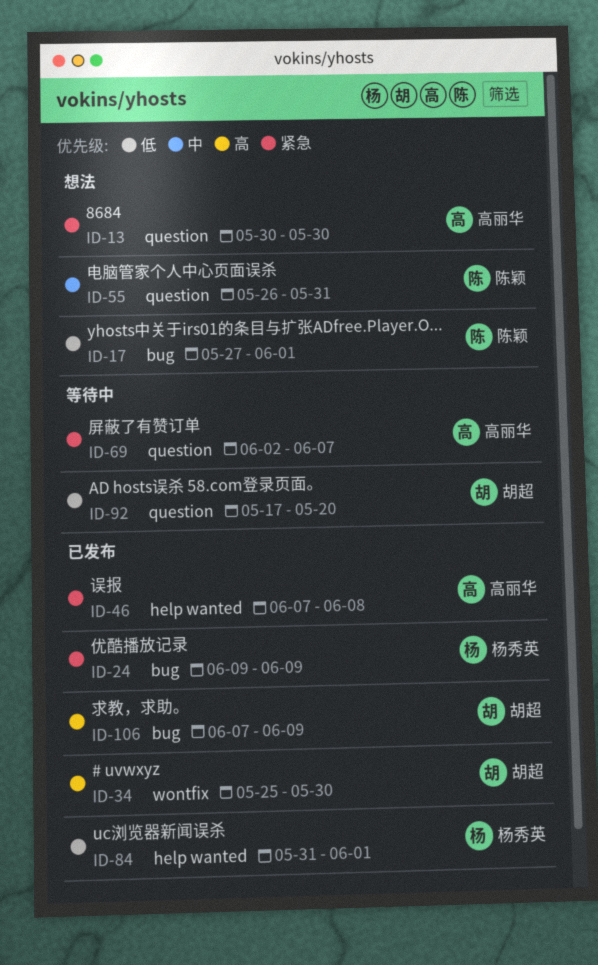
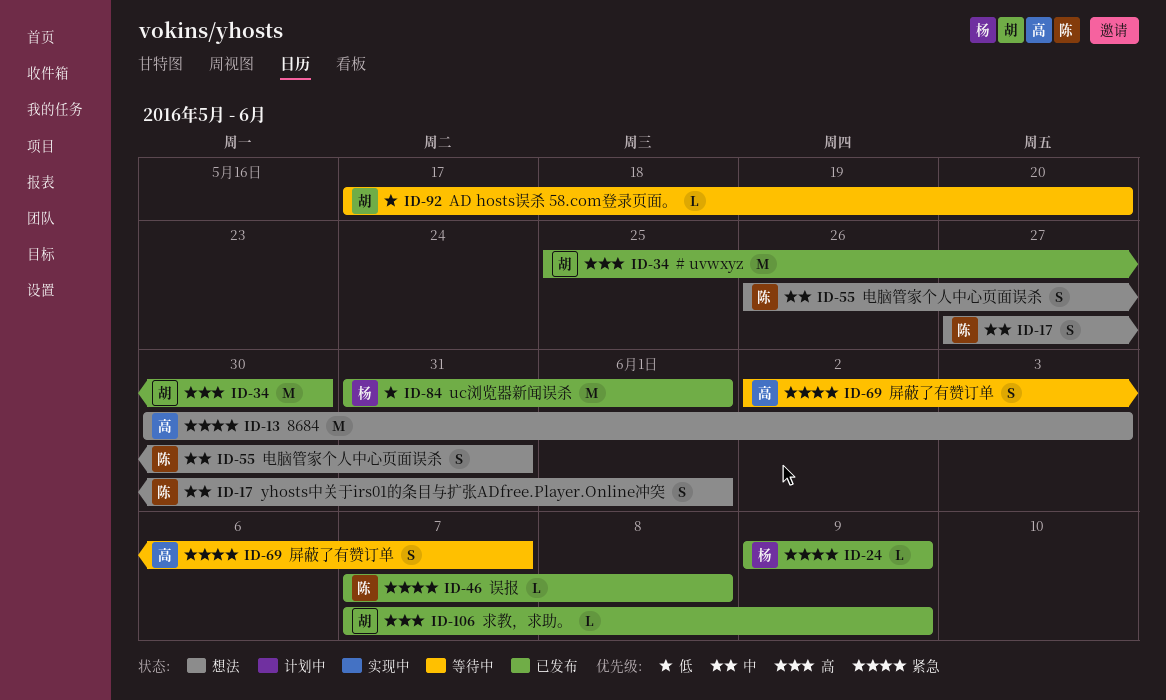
ID-13, due: May 30 -> Jun 3
ID-17, priority: 低 -> 中
ID-46, owner: 高丽华 -> 陈颖

